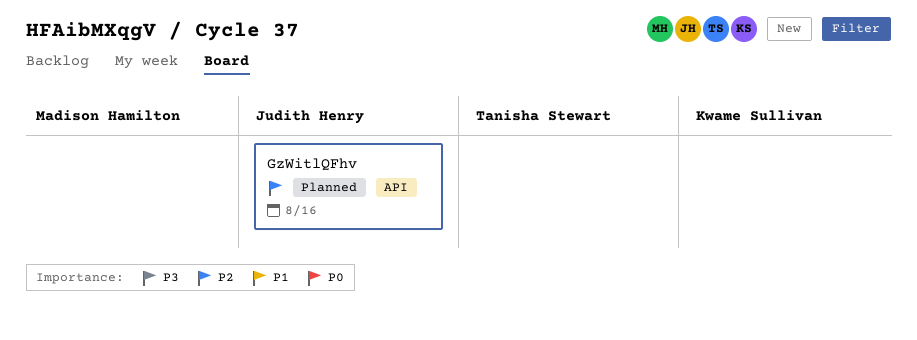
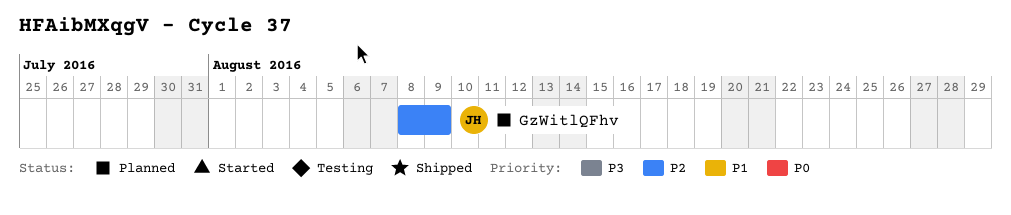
GzWitlQFhv, due: Aug 16 -> Aug 9

